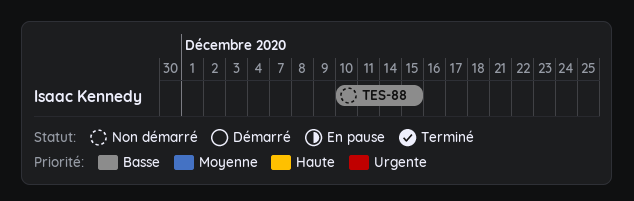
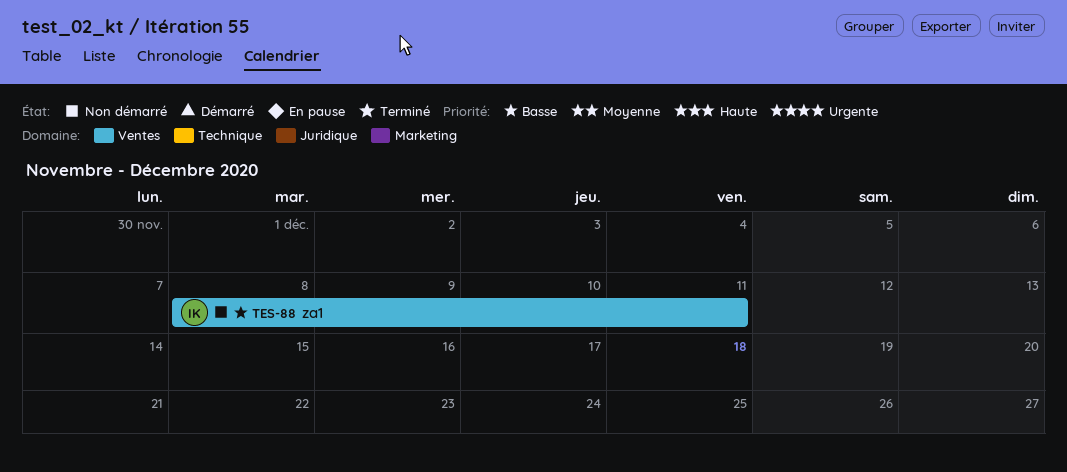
TES-88, start: Dec 10 -> Dec 8
TES-88, due: Dec 15 -> Dec 11

